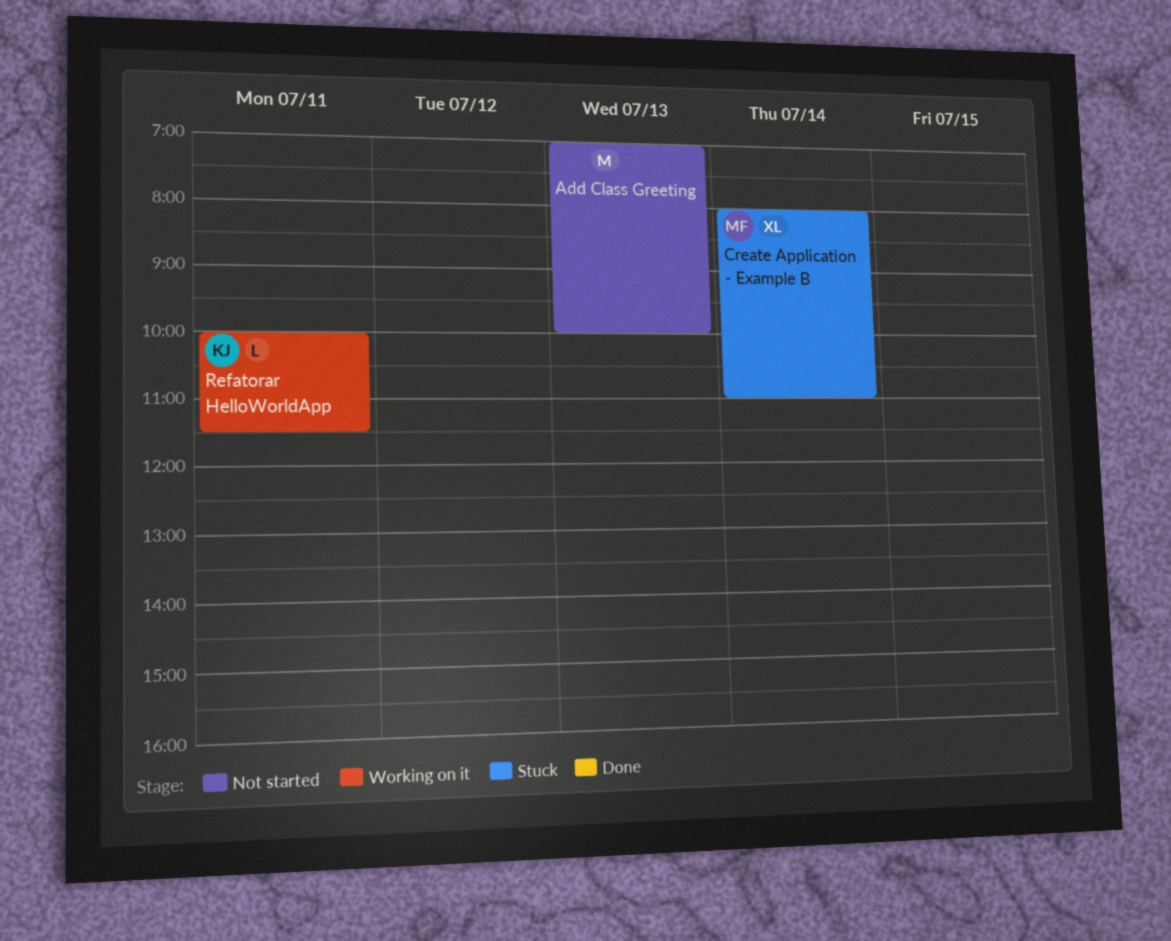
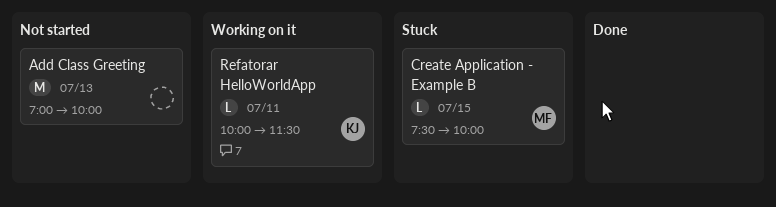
Create Application - Example B, estimate: XL -> L
Create Application - Example B, day: Jul 14 -> Jul 15
Create Application - Example B, begins: 08:00 -> 07:30
Create Application - Example B, ends: 11:00 -> 10:00

